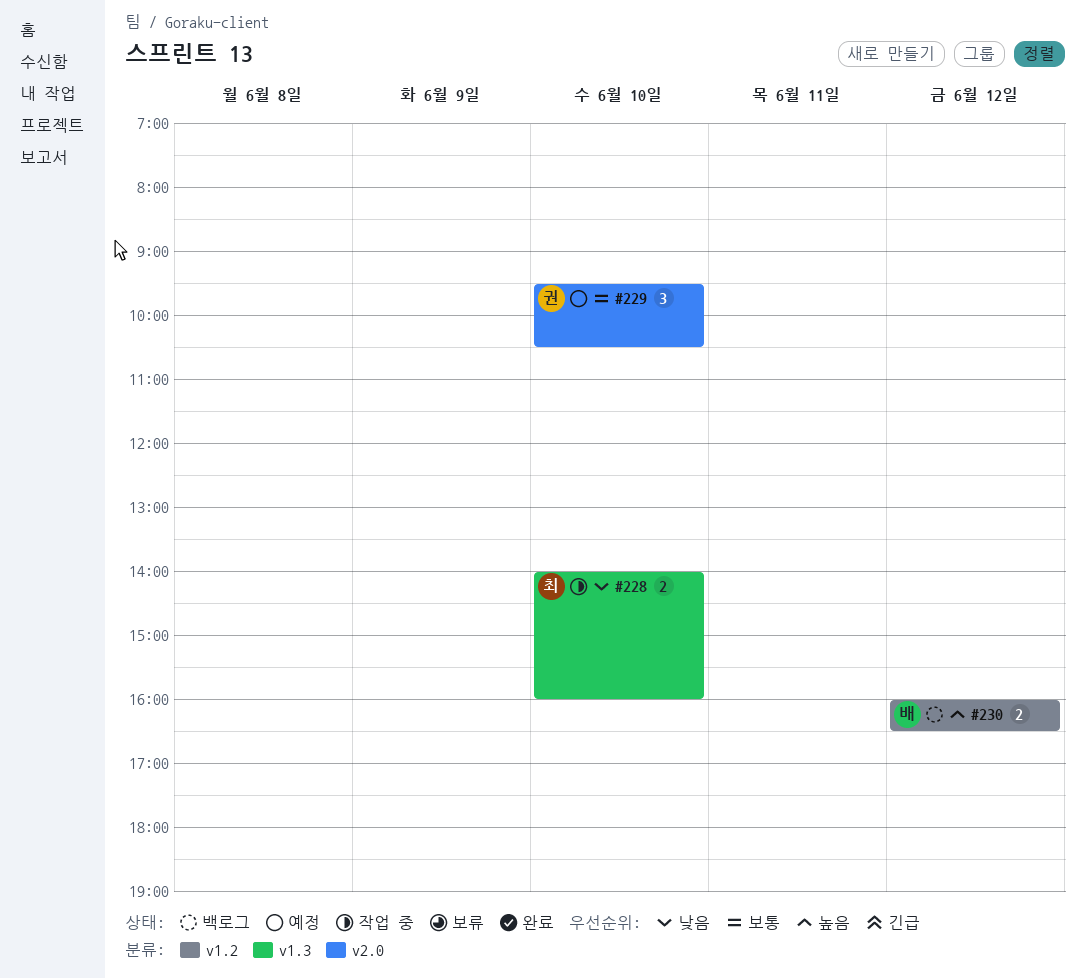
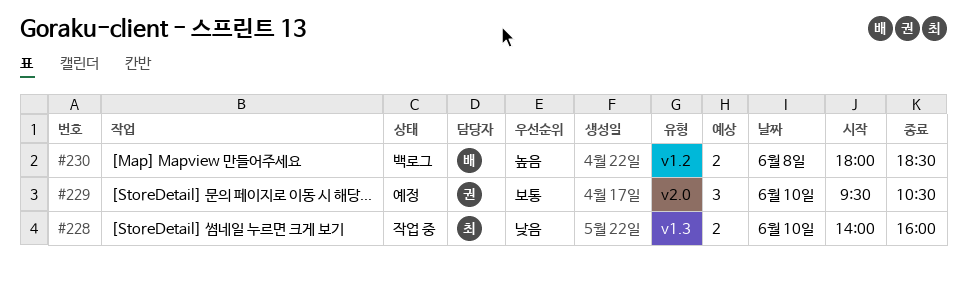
#230, day: Jun 12 -> Jun 8
#230, begins: 16:00 -> 18:00
#230, ends: 16:30 -> 18:30

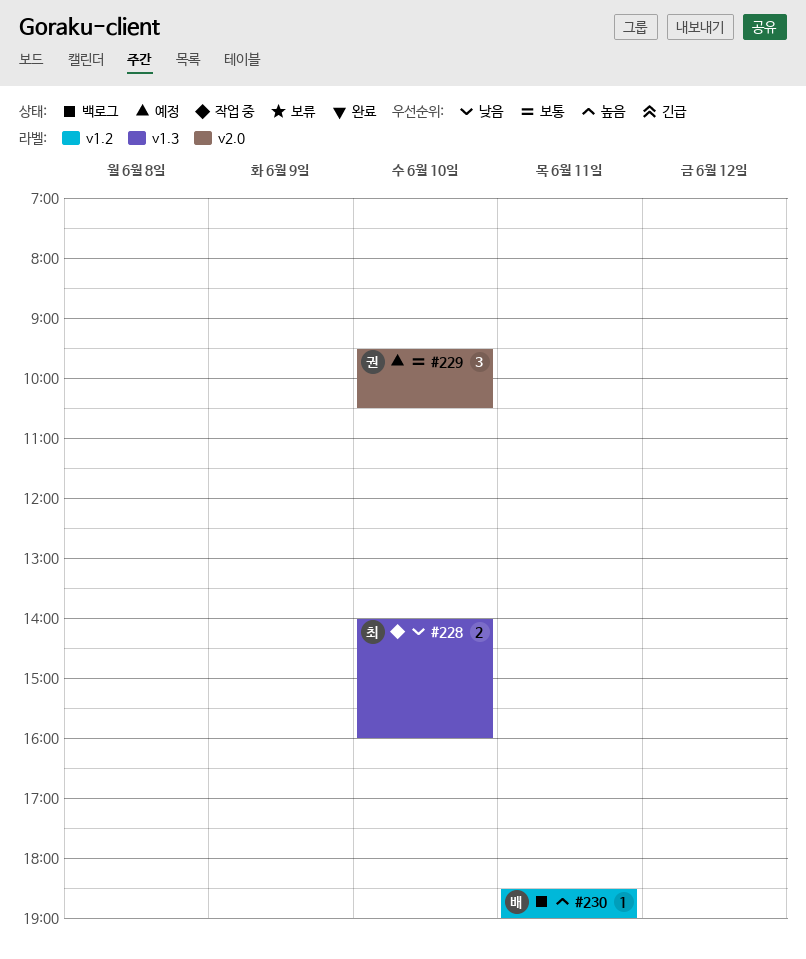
#230, estimate: 2 -> 1
#230, day: Jun 8 -> Jun 11
#230, begins: 18:00 -> 18:30
#230, ends: 18:30 -> 19:00

